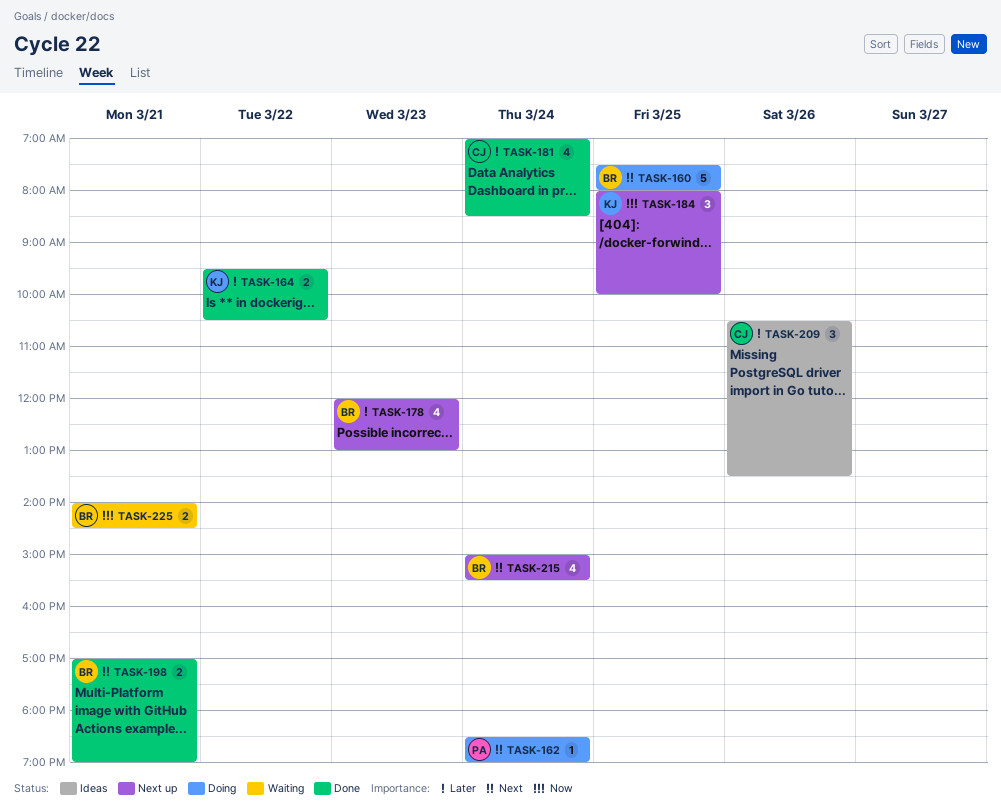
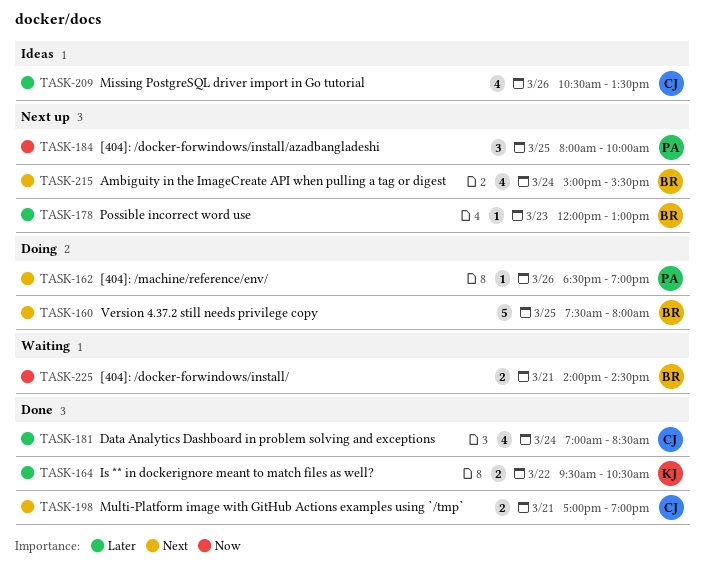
TASK-162, day: Mar 24 -> Mar 26
TASK-178, estimate: 4 -> 1
TASK-184, owner: KJ -> PA
TASK-198, owner: BR -> CJ
TASK-209, estimate: 3 -> 4

